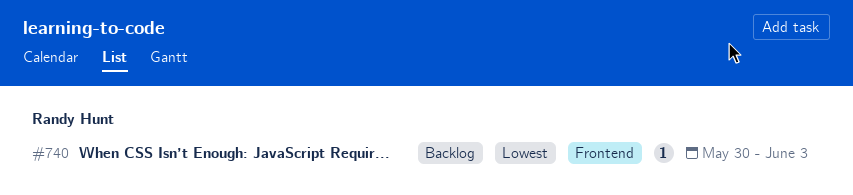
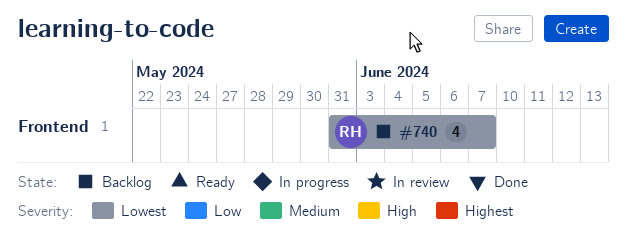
#740, estimate: 1 -> 4
#740, start: May 30 -> May 31
#740, due: Jun 3 -> Jun 7

